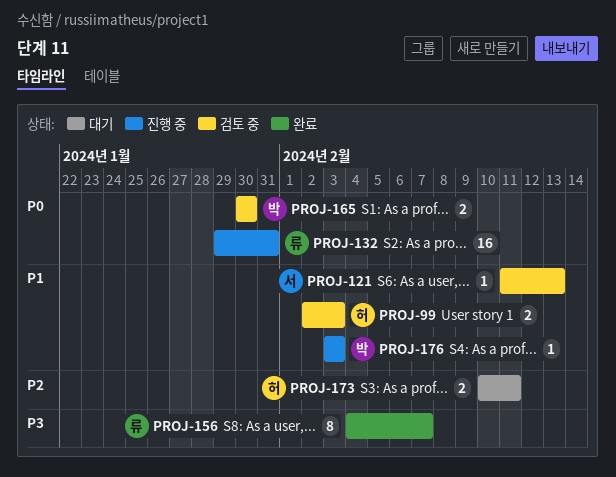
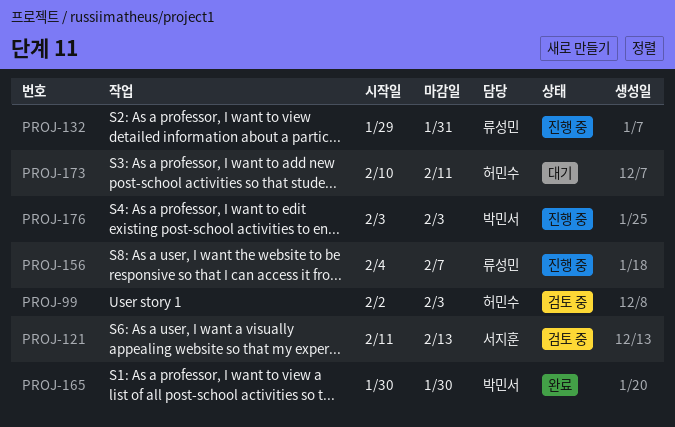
PROJ-156, status: 완료 -> 진행 중
PROJ-165, status: 검토 중 -> 완료

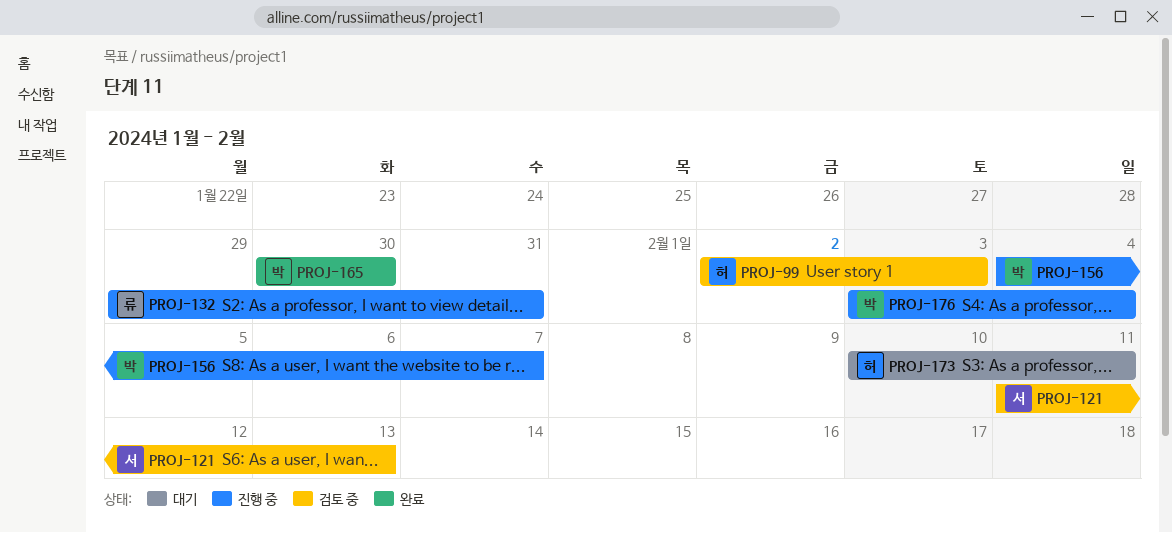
PROJ-156, owner: 류성민 -> 박민서
PROJ-176, due: Feb 3 -> Feb 4

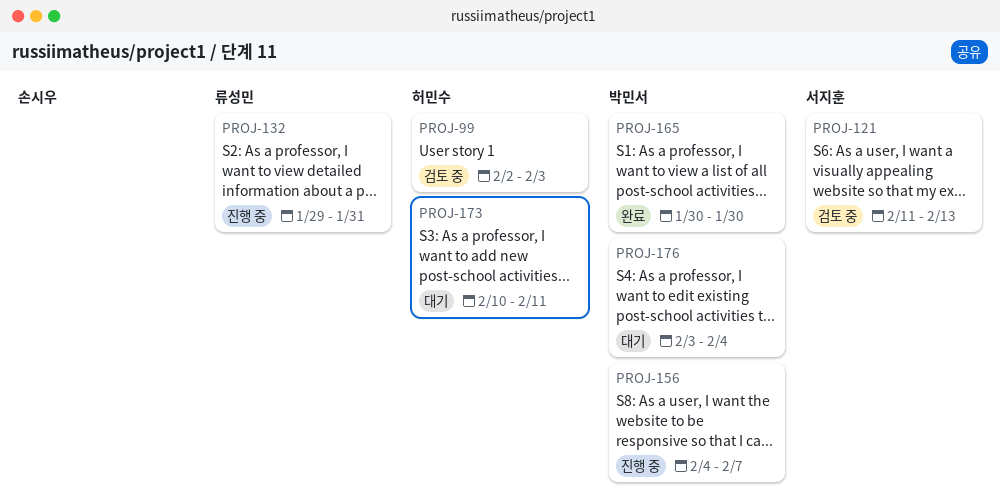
PROJ-176, status: 진행 중 -> 대기

